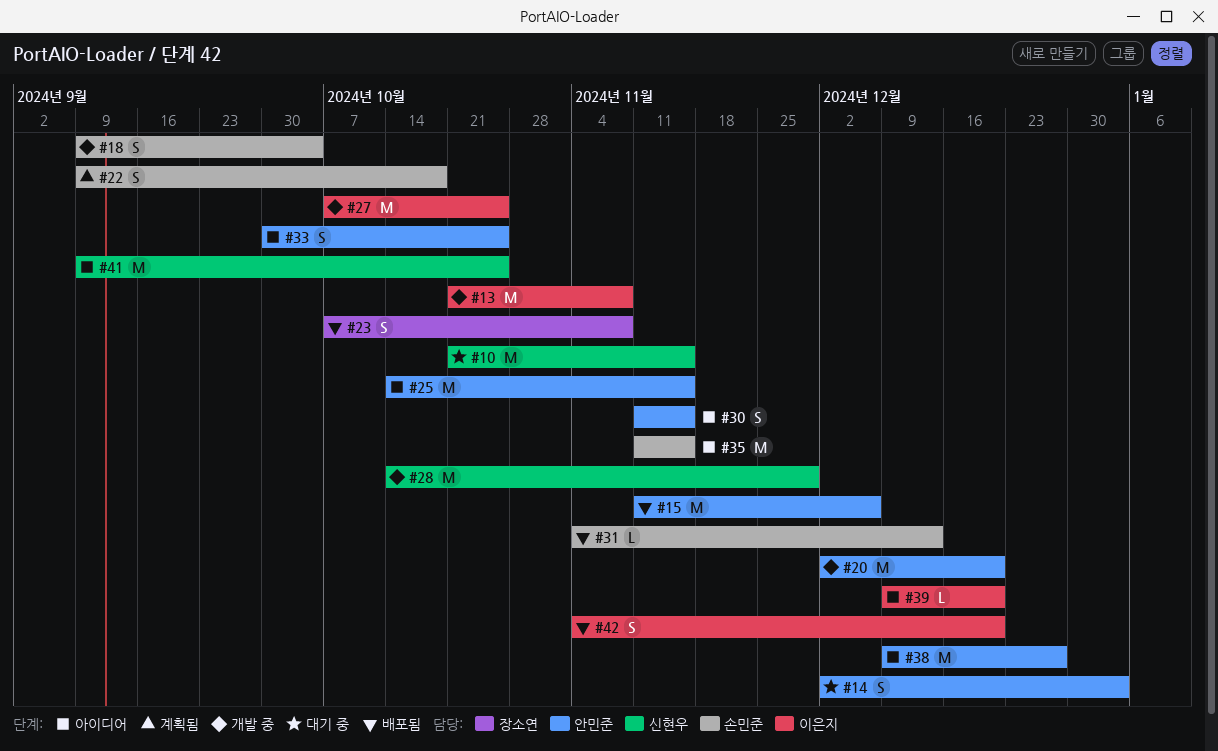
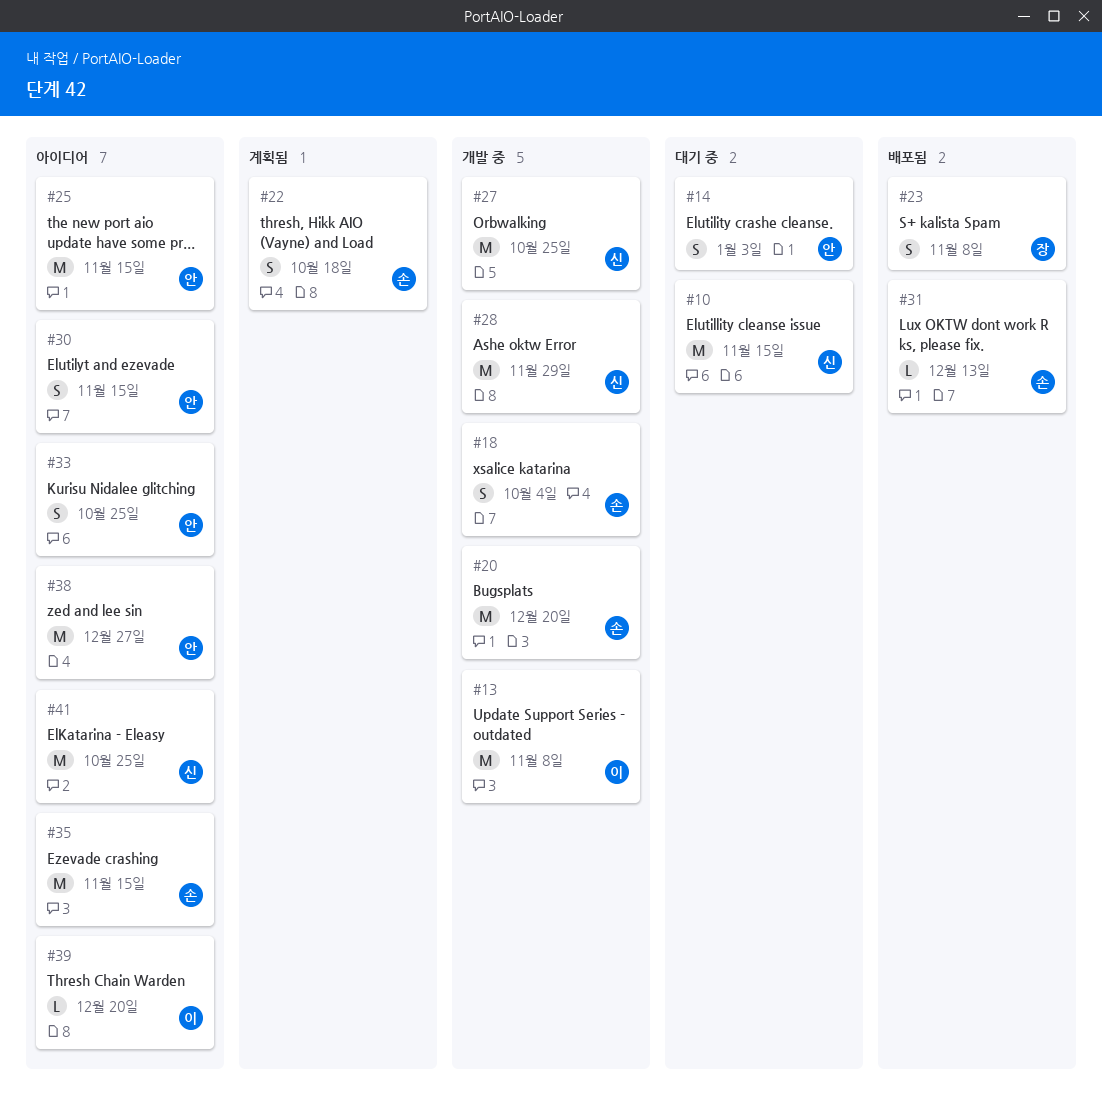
#15: present -> none
#20, owner: 안민준 -> 손민준
#27, owner: 이은지 -> 신현우
#42: present -> none

